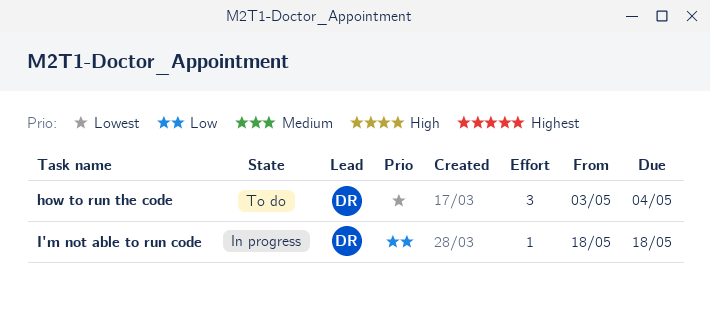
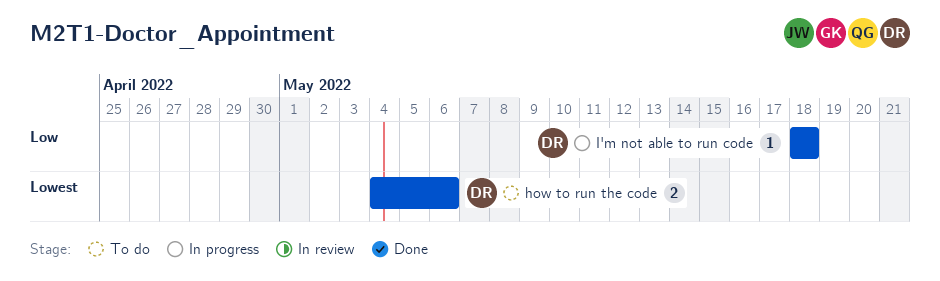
how to run the code, estimate: 3 -> 2
how to run the code, start: May 3 -> May 4
how to run the code, due: May 4 -> May 6

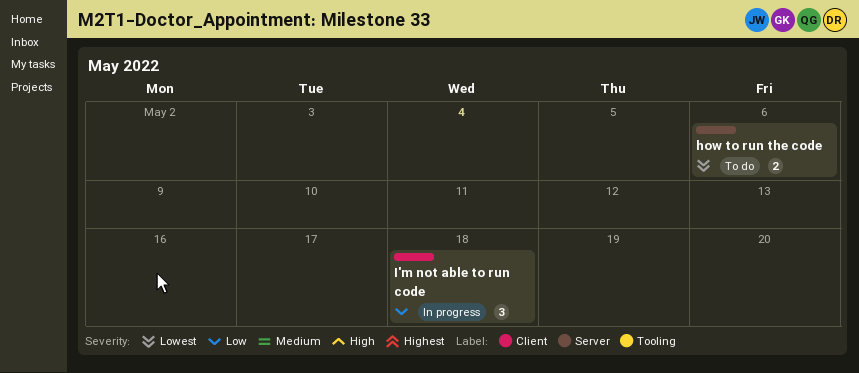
I'm not able to run code, estimate: 1 -> 3

